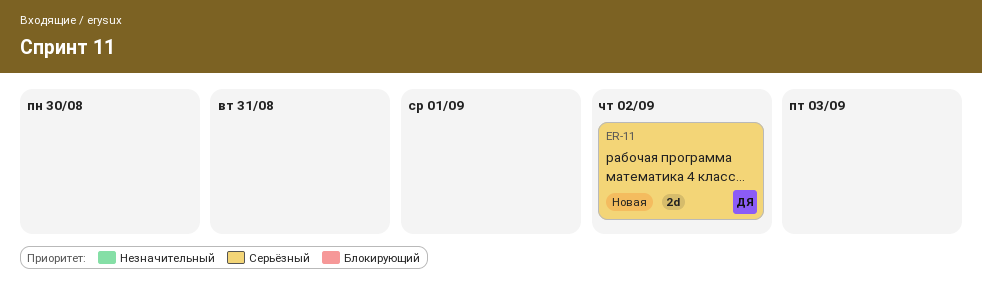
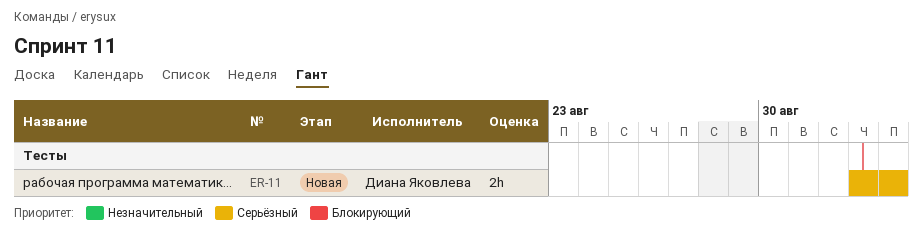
ER-11, estimate: 2d -> 2h
ER-11, due: Sep 2 -> Sep 3

